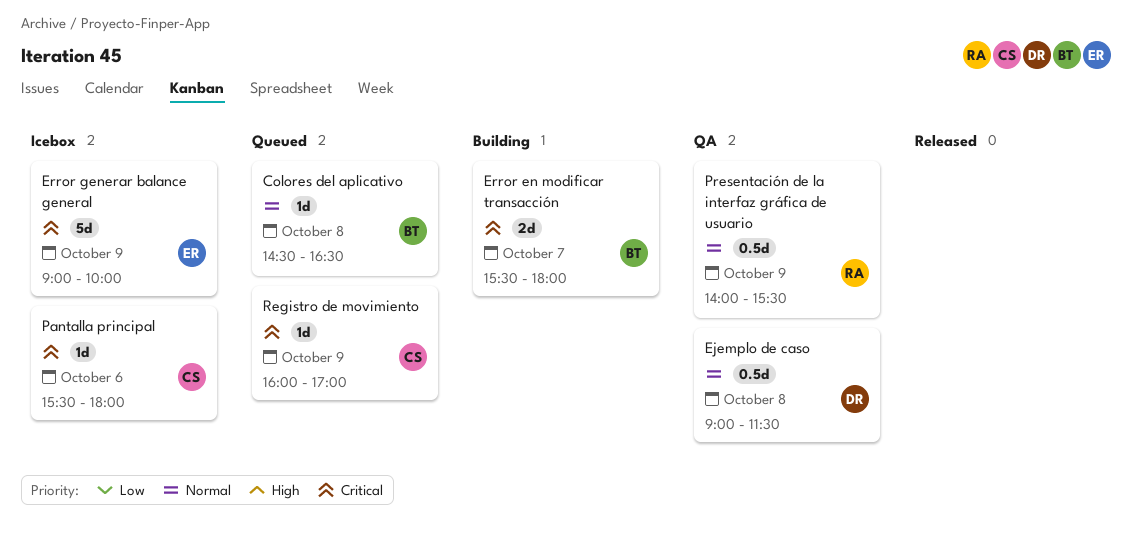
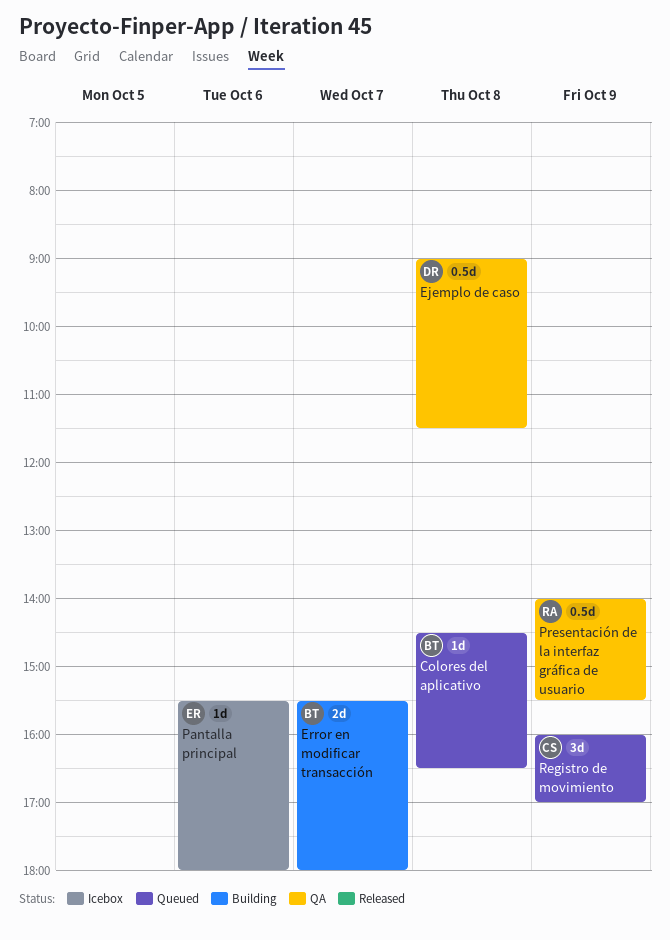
Error generar balance general: present -> none
Pantalla principal, owner: CS -> ER
Registro de movimiento, estimate: 1d -> 3d

